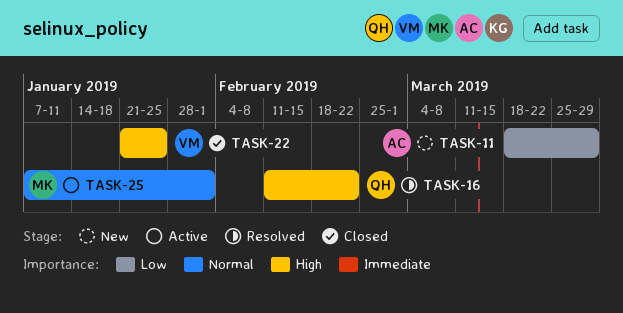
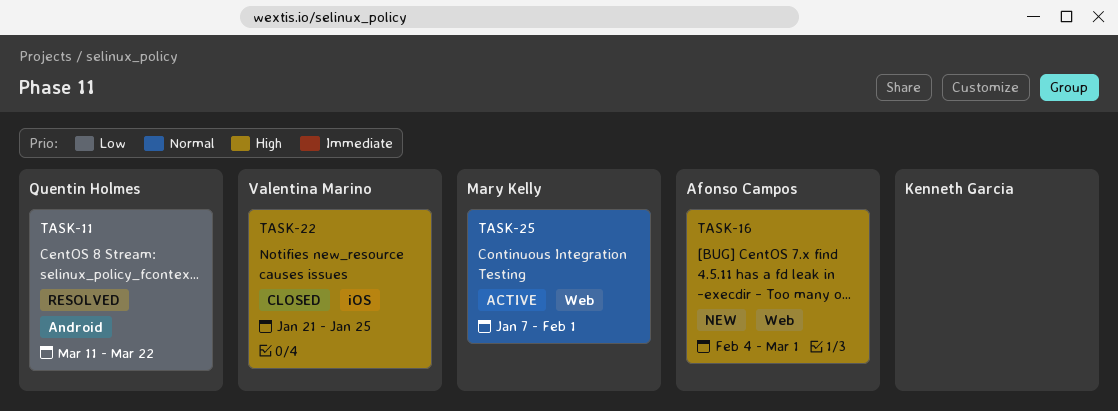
TASK-11, status: New -> Resolved
TASK-11, owner: Afonso Campos -> Quentin Holmes
TASK-11, start: Mar 18 -> Mar 11
TASK-11, due: Mar 29 -> Mar 22
TASK-16, status: Resolved -> New
TASK-16, owner: Quentin Holmes -> Afonso Campos
TASK-16, start: Feb 11 -> Feb 4
TASK-16, due: Feb 22 -> Mar 1

